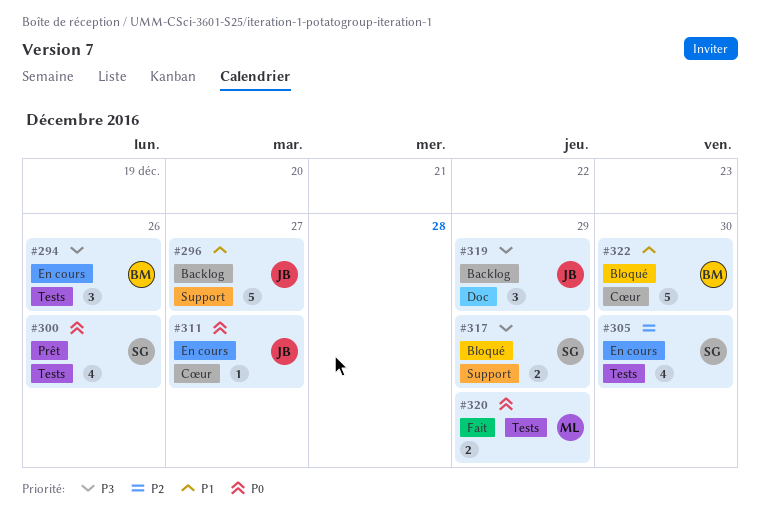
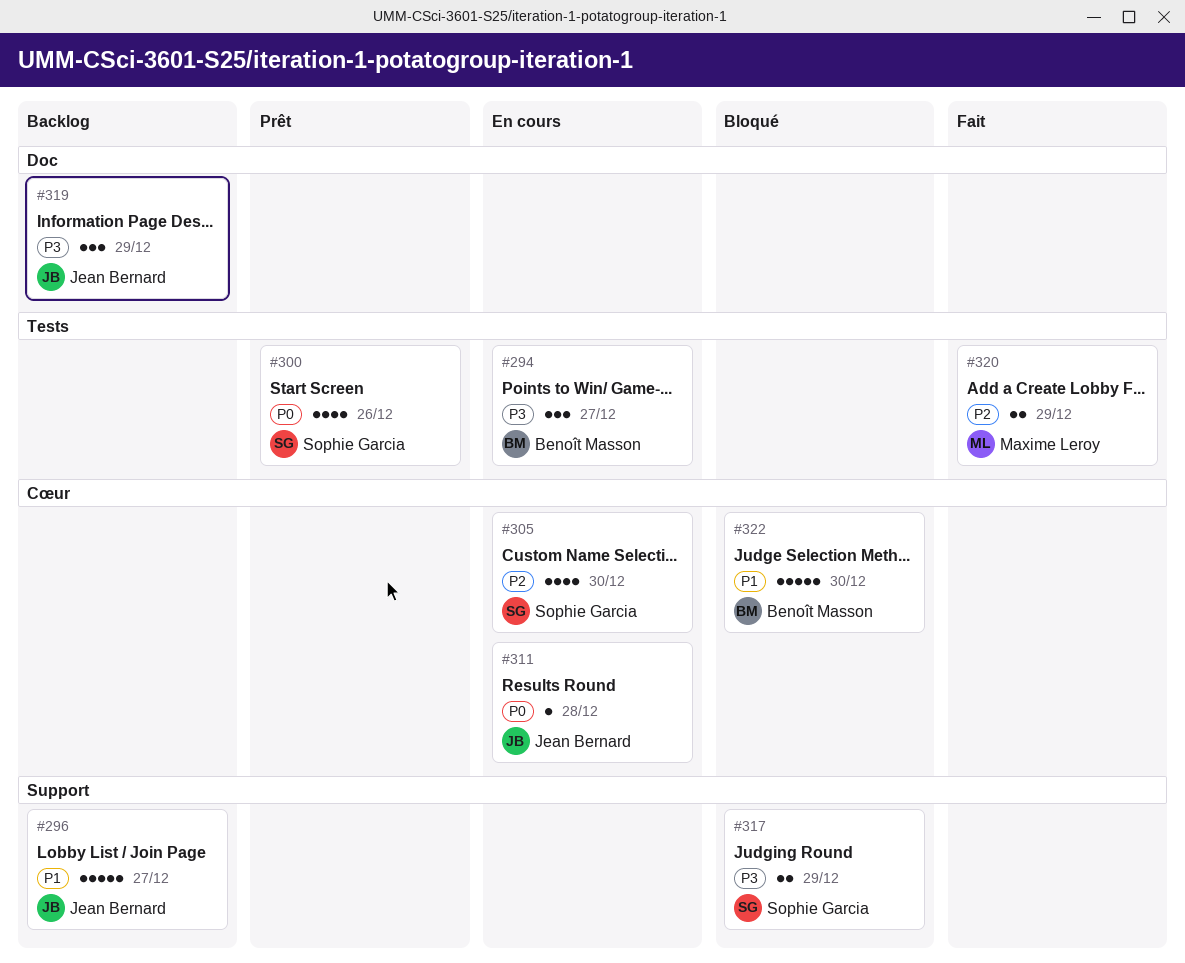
#294, due: Dec 26 -> Dec 27
#305, label: Tests -> Cœur
#311, due: Dec 27 -> Dec 28
#320, priority: P0 -> P2

